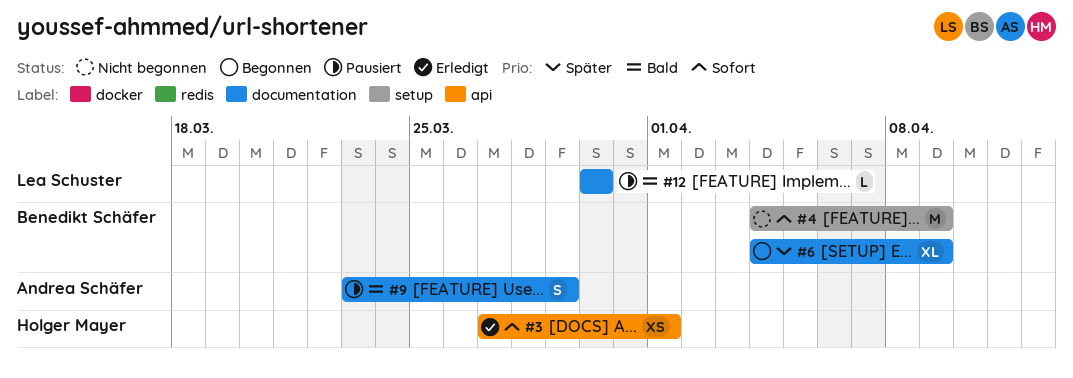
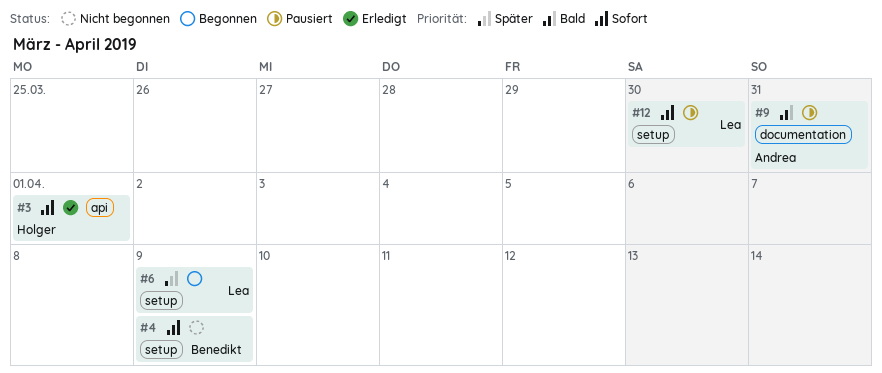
#6, owner: Benedikt Schäfer -> Lea Schuster
#6, label: documentation -> setup
#9, due: Mar 29 -> Mar 31
#12, priority: Bald -> Sofort
#12, label: documentation -> setup

